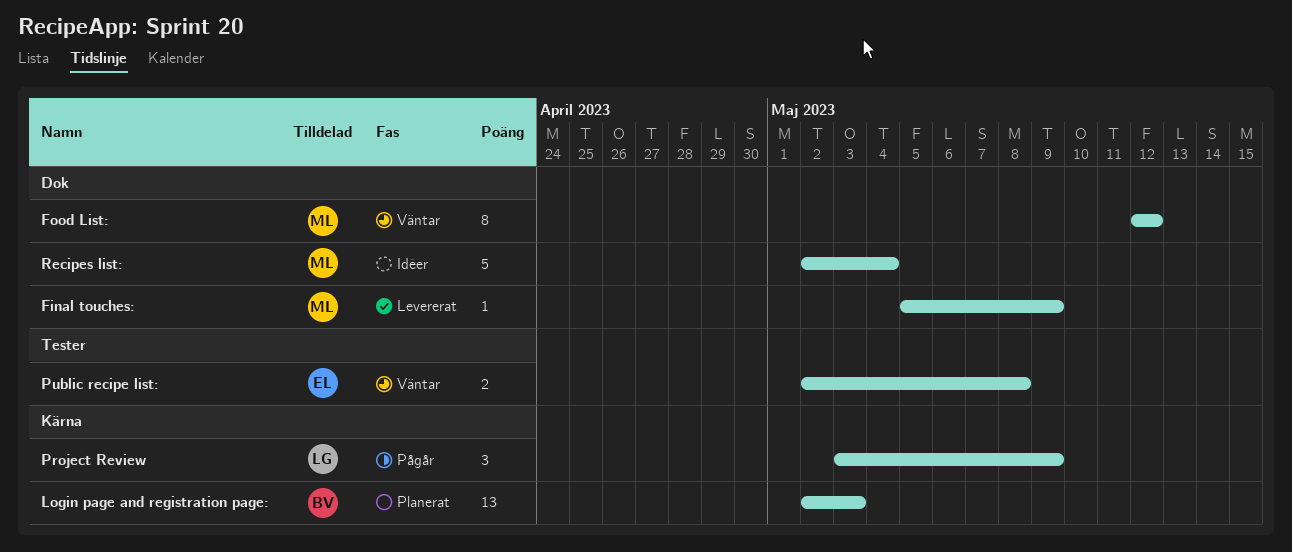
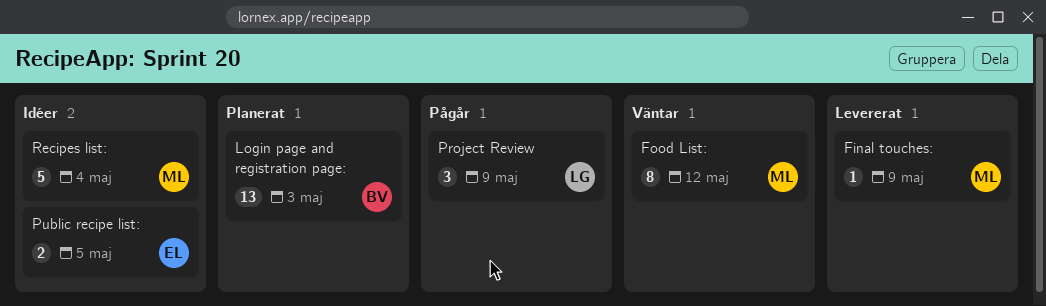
Public recipe list:, status: Väntar -> Idéer
Public recipe list:, due: May 8 -> May 5

